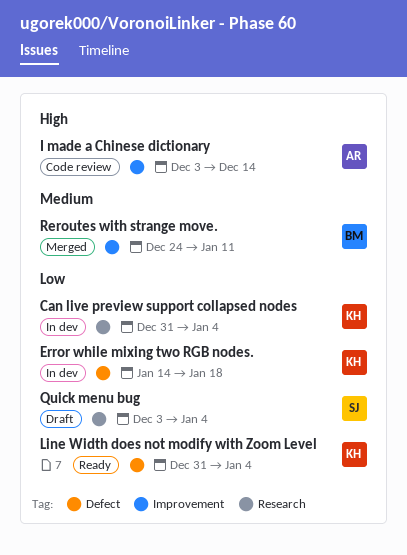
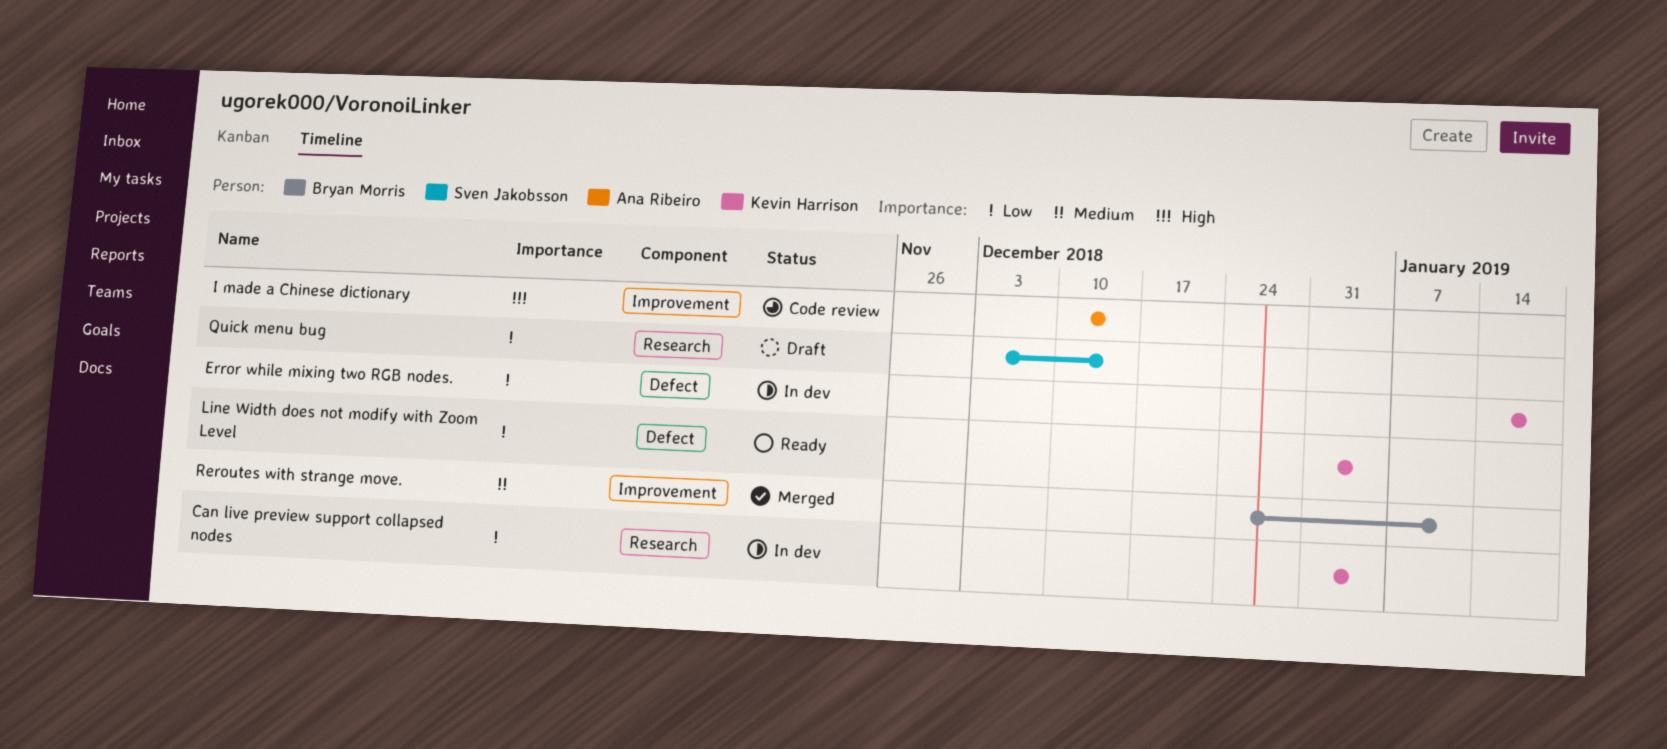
I made a Chinese dictionary, start: Dec 3 -> Dec 10
Quick menu bug, due: Jan 4 -> Dec 14

